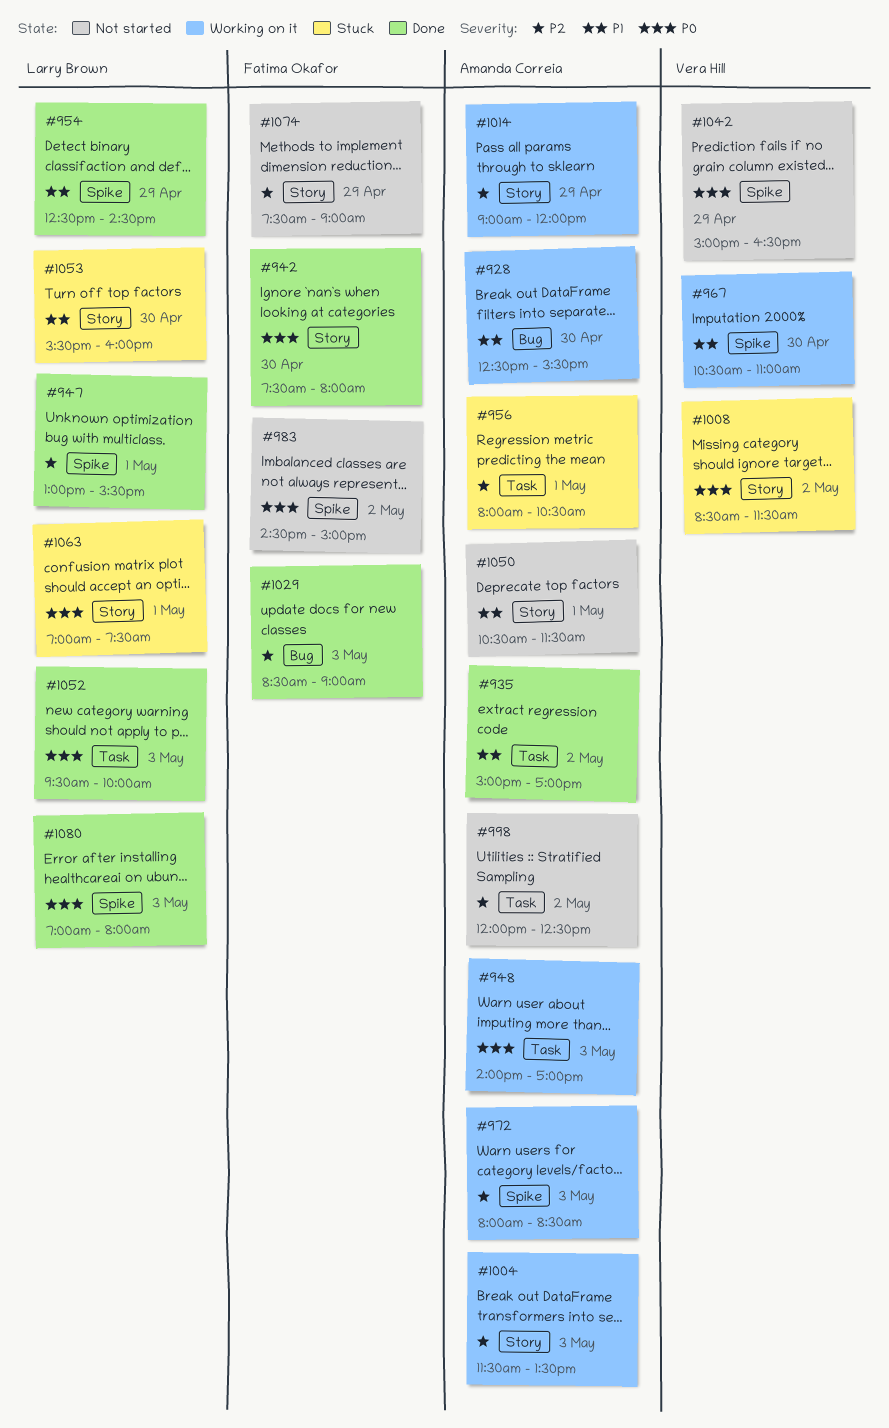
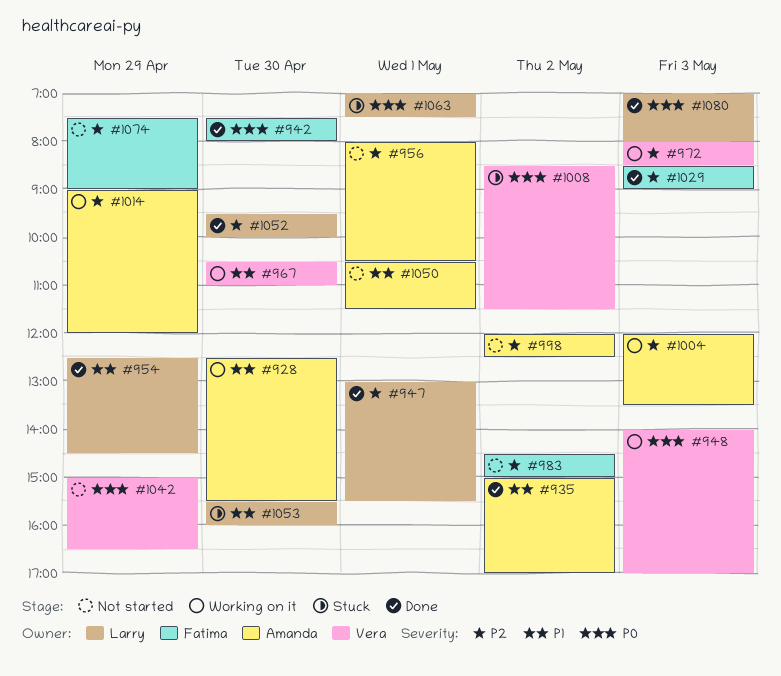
#948, owner: Amanda Correia -> Vera Hill
#956, status: Stuck -> Not started
#972, owner: Amanda Correia -> Vera Hill
#983, priority: P0 -> P2
#1004, begins: 11:30 -> 12:00
#1052, priority: P0 -> P2
#1052, day: May 3 -> Apr 30

